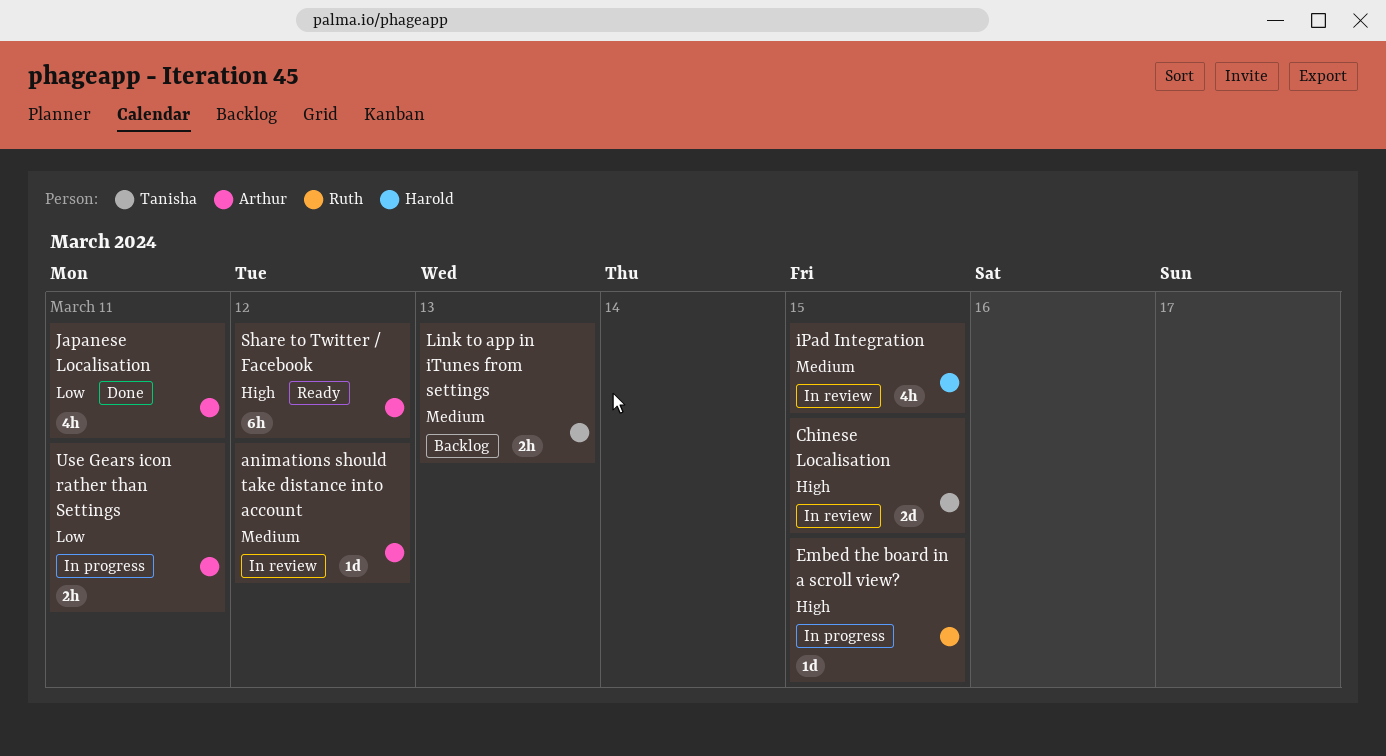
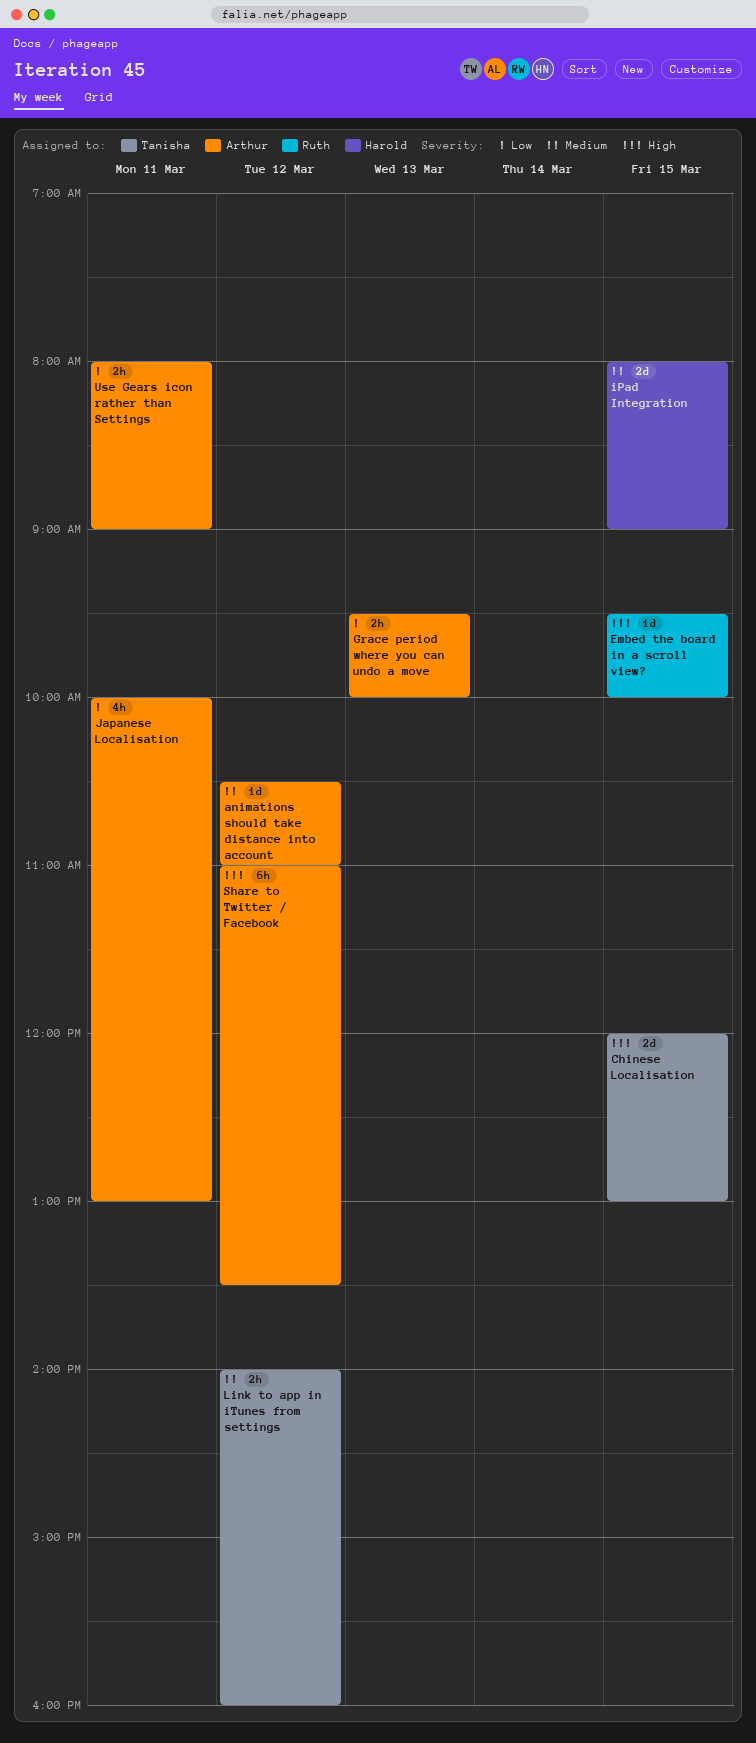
Grace period where you can undo a move: none -> present
iPad Integration, estimate: 4h -> 2d
Link to app in iTunes from settings, day: Mar 13 -> Mar 12

